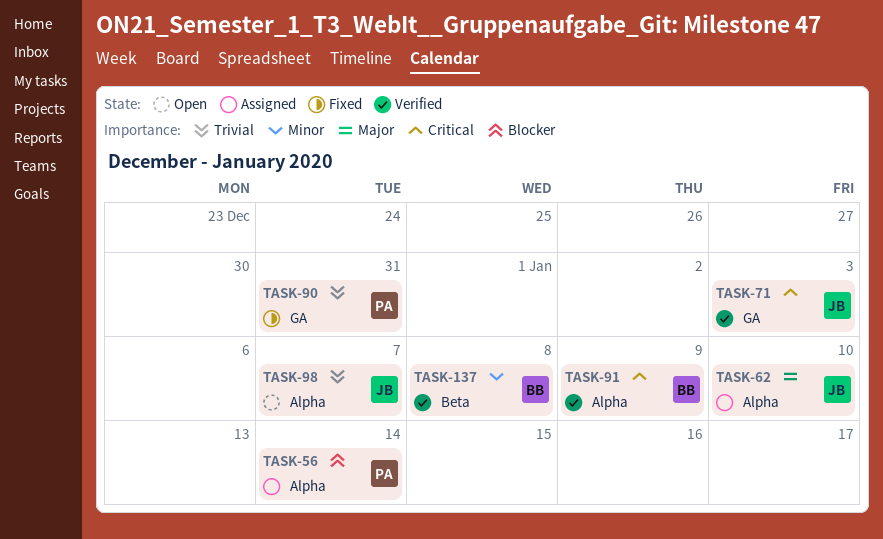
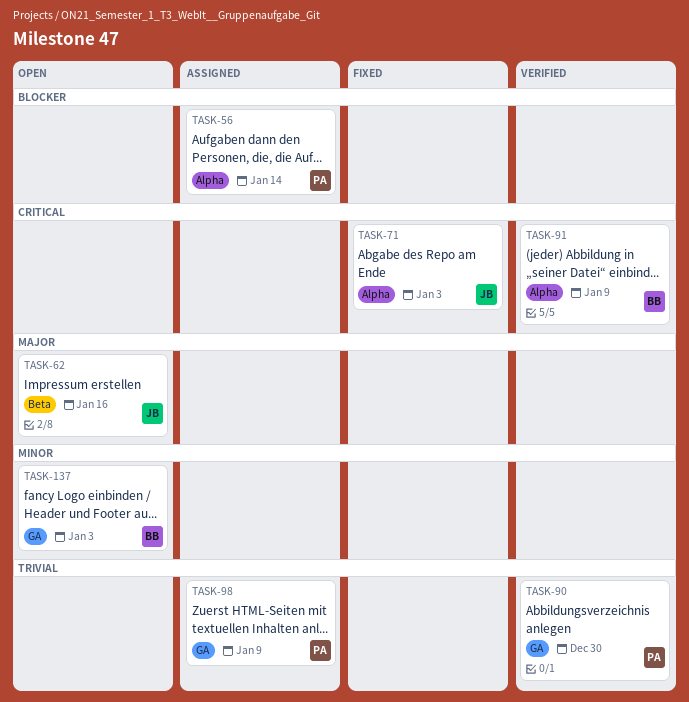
TASK-62, status: Assigned -> Open
TASK-62, label: Alpha -> Beta
TASK-62, due: Jan 10 -> Jan 16
TASK-71, status: Verified -> Fixed
TASK-71, label: GA -> Alpha
TASK-90, status: Fixed -> Verified
TASK-90, due: Dec 31 -> Dec 30
TASK-98, status: Open -> Assigned
TASK-98, owner: JB -> PA
TASK-98, label: Alpha -> GA
TASK-98, due: Jan 7 -> Jan 9
TASK-137, status: Verified -> Open
TASK-137, label: Beta -> GA
TASK-137, due: Jan 8 -> Jan 3

